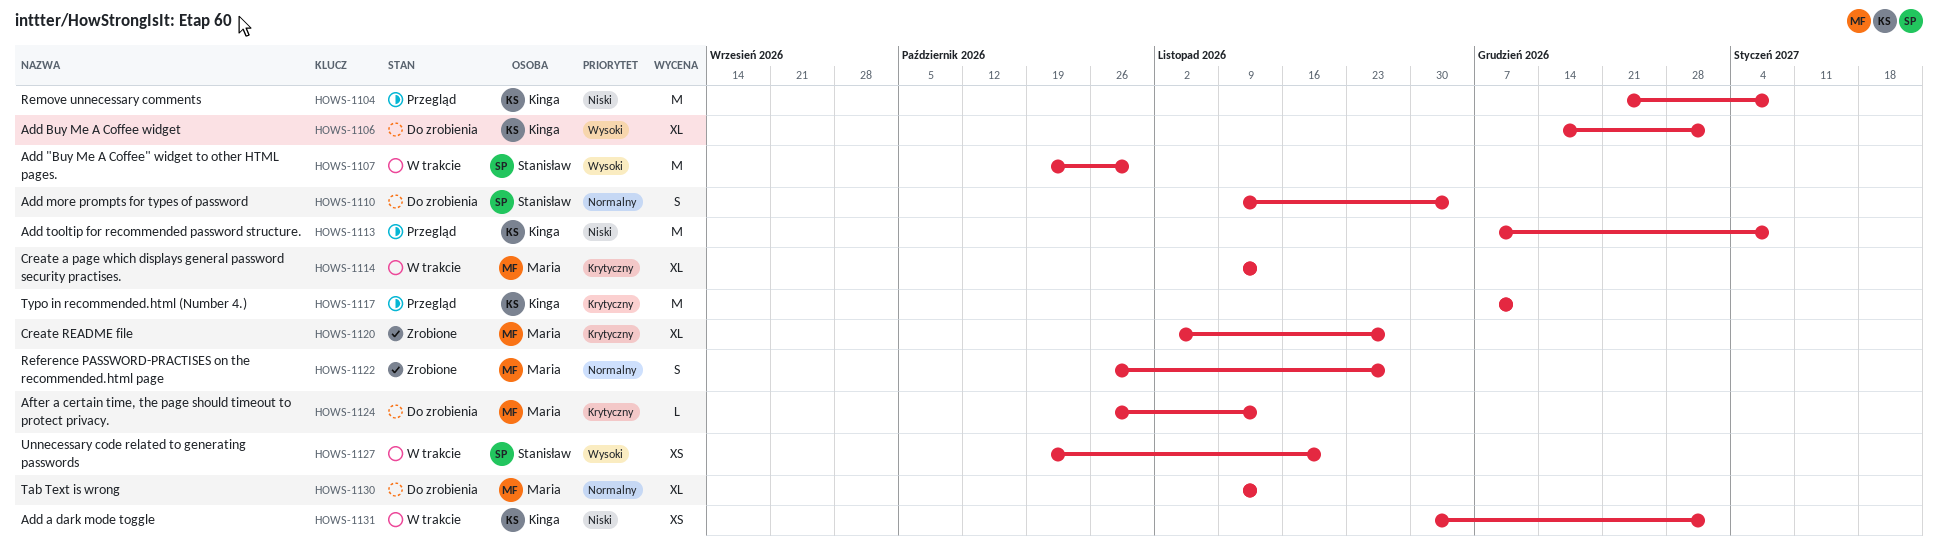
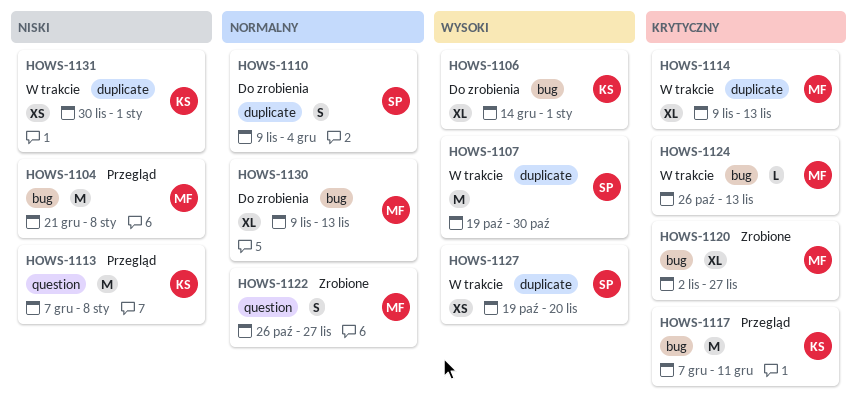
HOWS-1104, owner: Kinga -> Maria
HOWS-1124, status: Do zrobienia -> W trakcie

